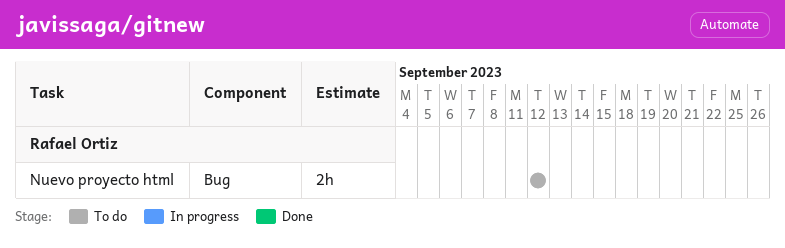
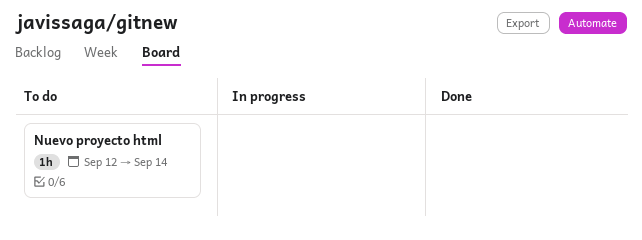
Nuevo proyecto html, estimate: 2h -> 1h
Nuevo proyecto html, due: Sep 12 -> Sep 14

